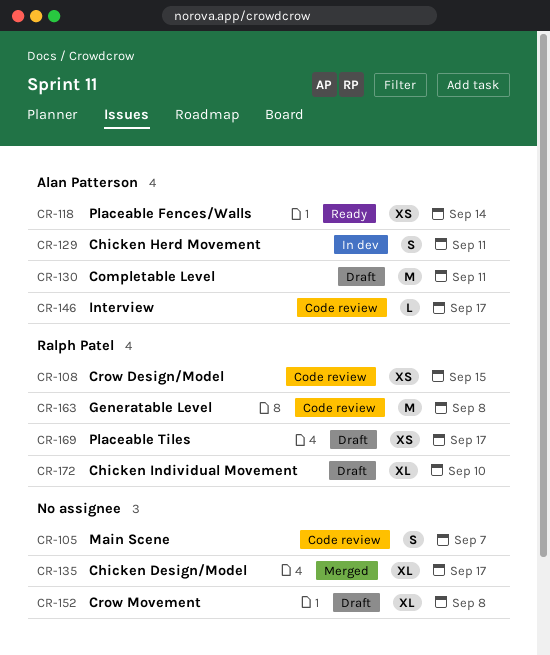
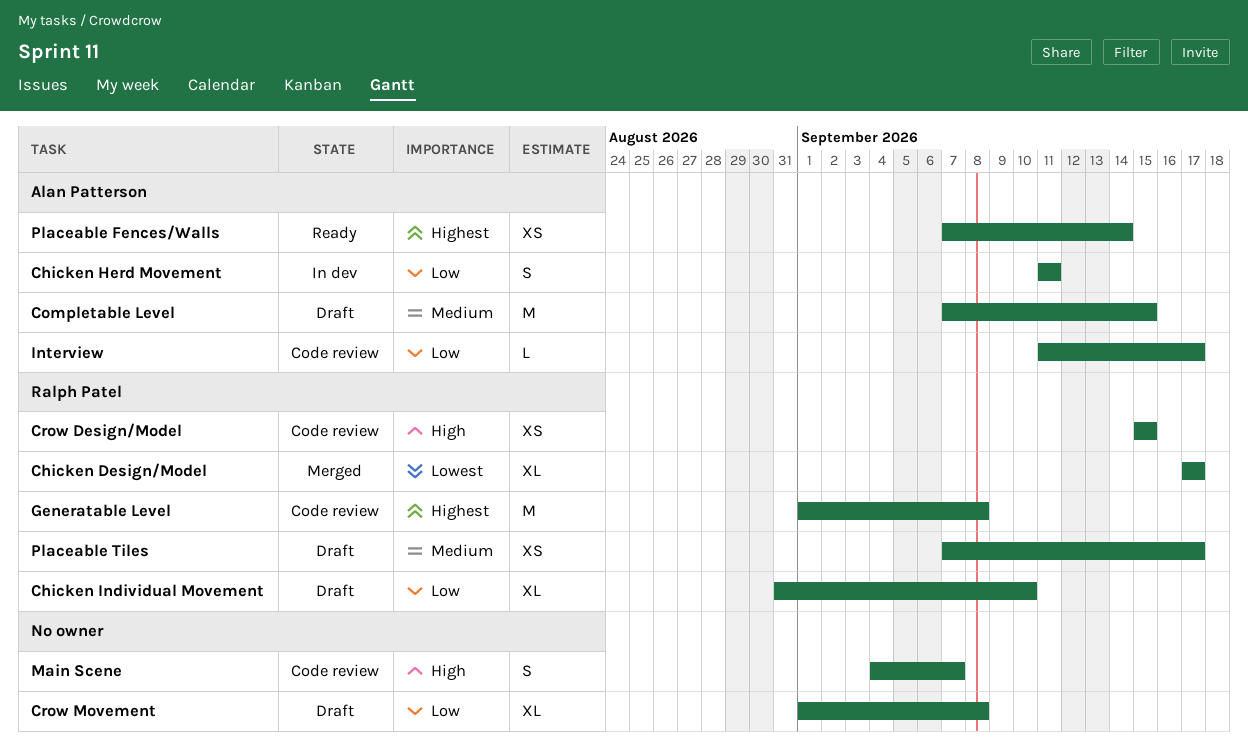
Chicken Design/Model, owner: none -> Ralph Patel
Completable Level, due: Sep 11 -> Sep 15

